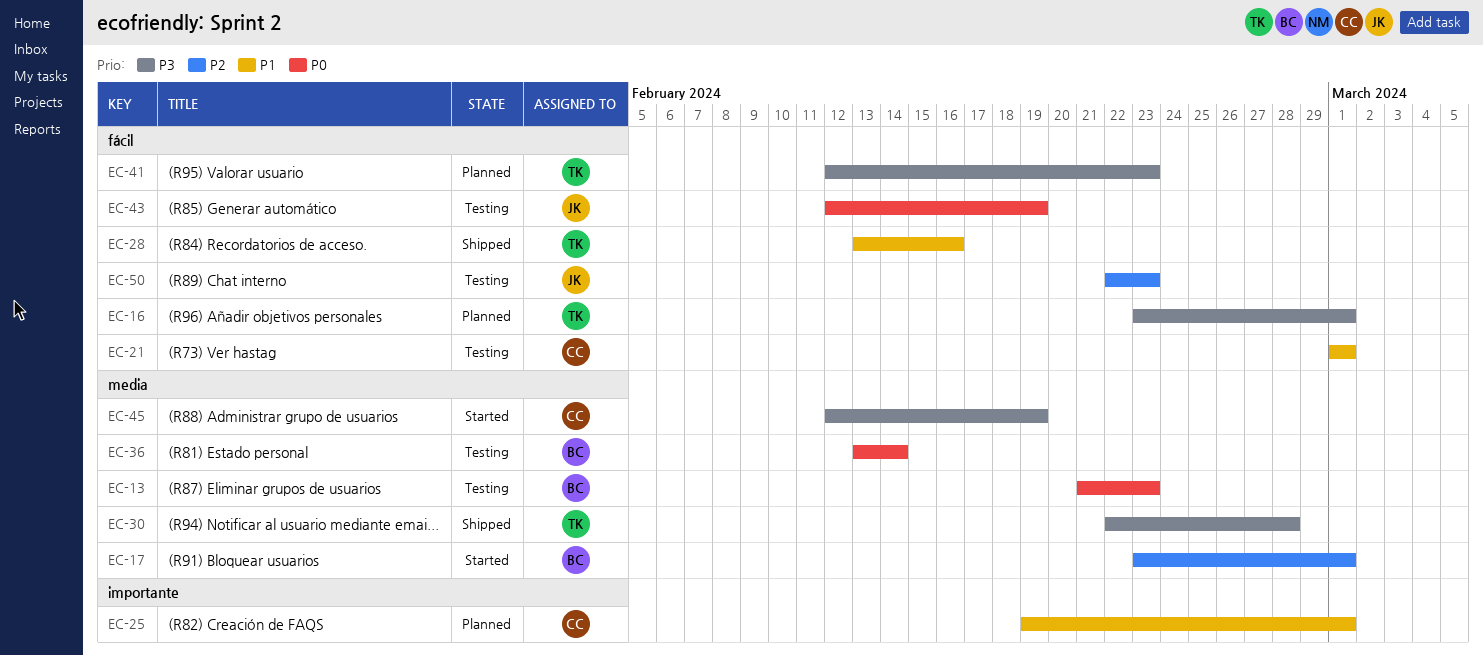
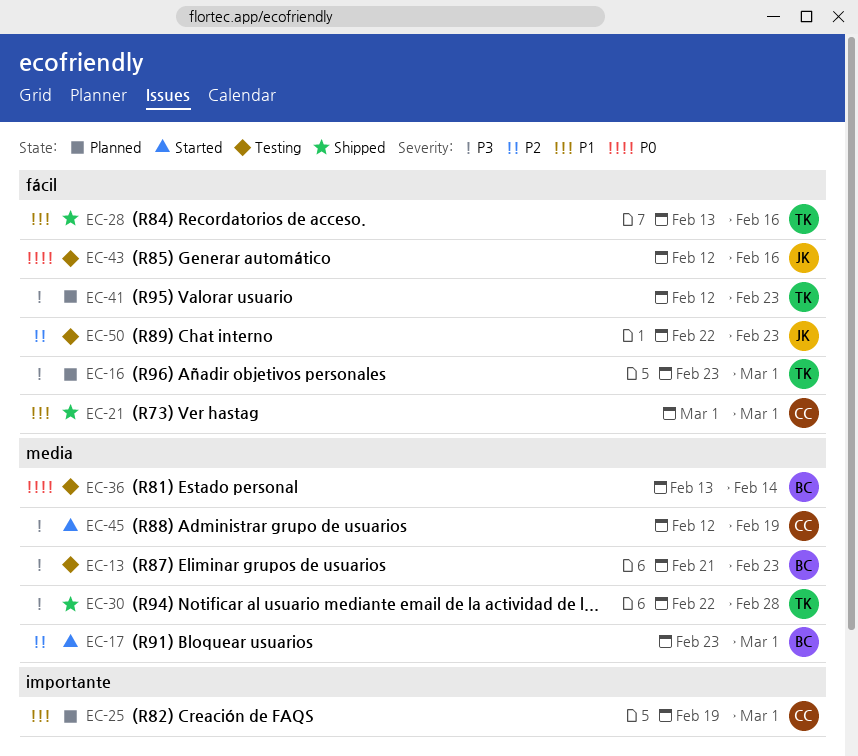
EC-13, priority: P0 -> P3
EC-21, status: Testing -> Shipped
EC-43, due: Feb 19 -> Feb 16

